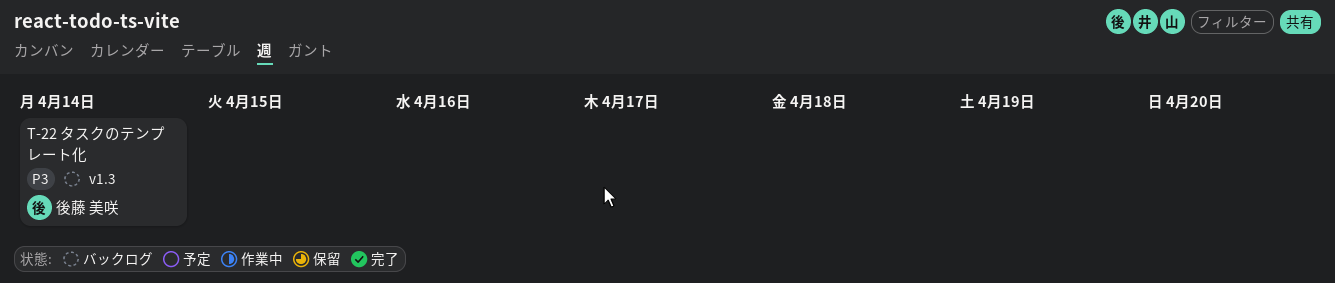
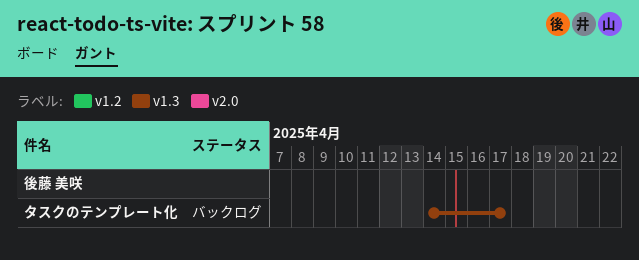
タスクのテンプレート化, due: Apr 14 -> Apr 17

